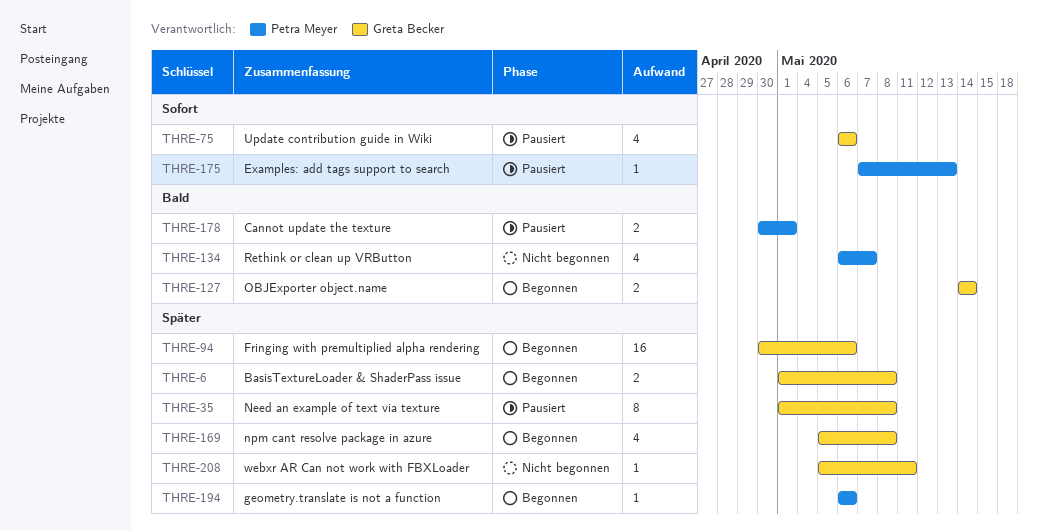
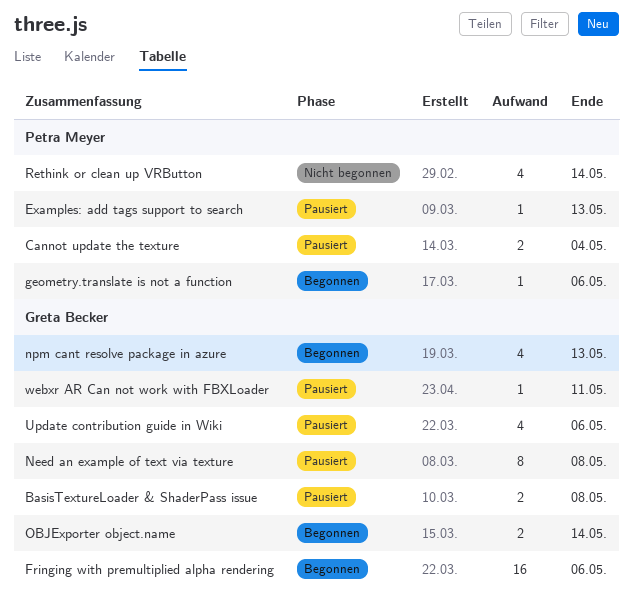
BasisTextureLoader & ShaderPass issue, status: Begonnen -> Pausiert
Cannot update the texture, due: May 1 -> May 4
npm cant resolve package in azure, due: May 8 -> May 13
Rethink or clean up VRButton, due: May 7 -> May 14
webxr AR Can not work with FBXLoader, status: Nicht begonnen -> Pausiert

